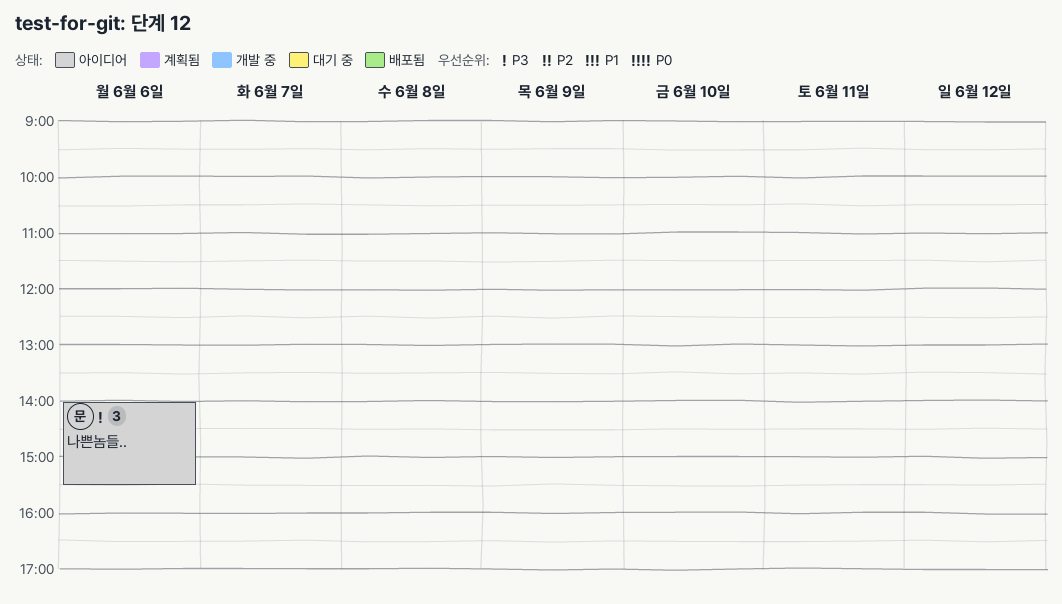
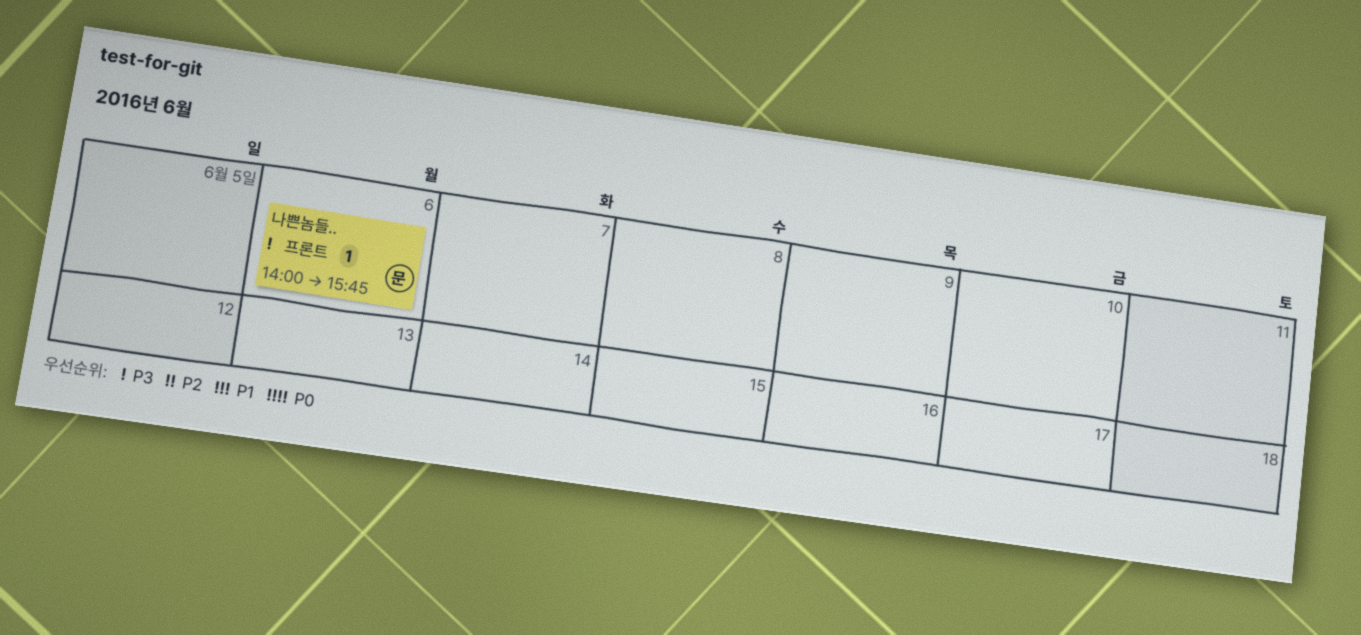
나쁜놈들.., estimate: 3 -> 1
나쁜놈들.., ends: 15:30 -> 15:45

